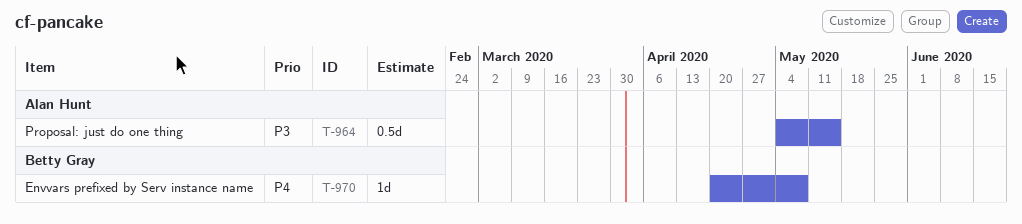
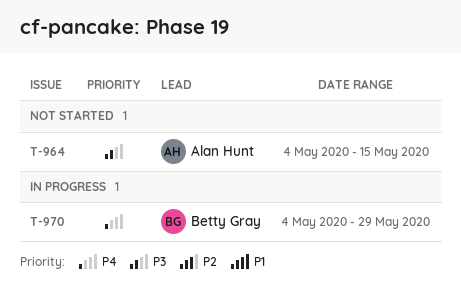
T-970, start: Apr 20 -> May 4
T-970, due: May 8 -> May 29

